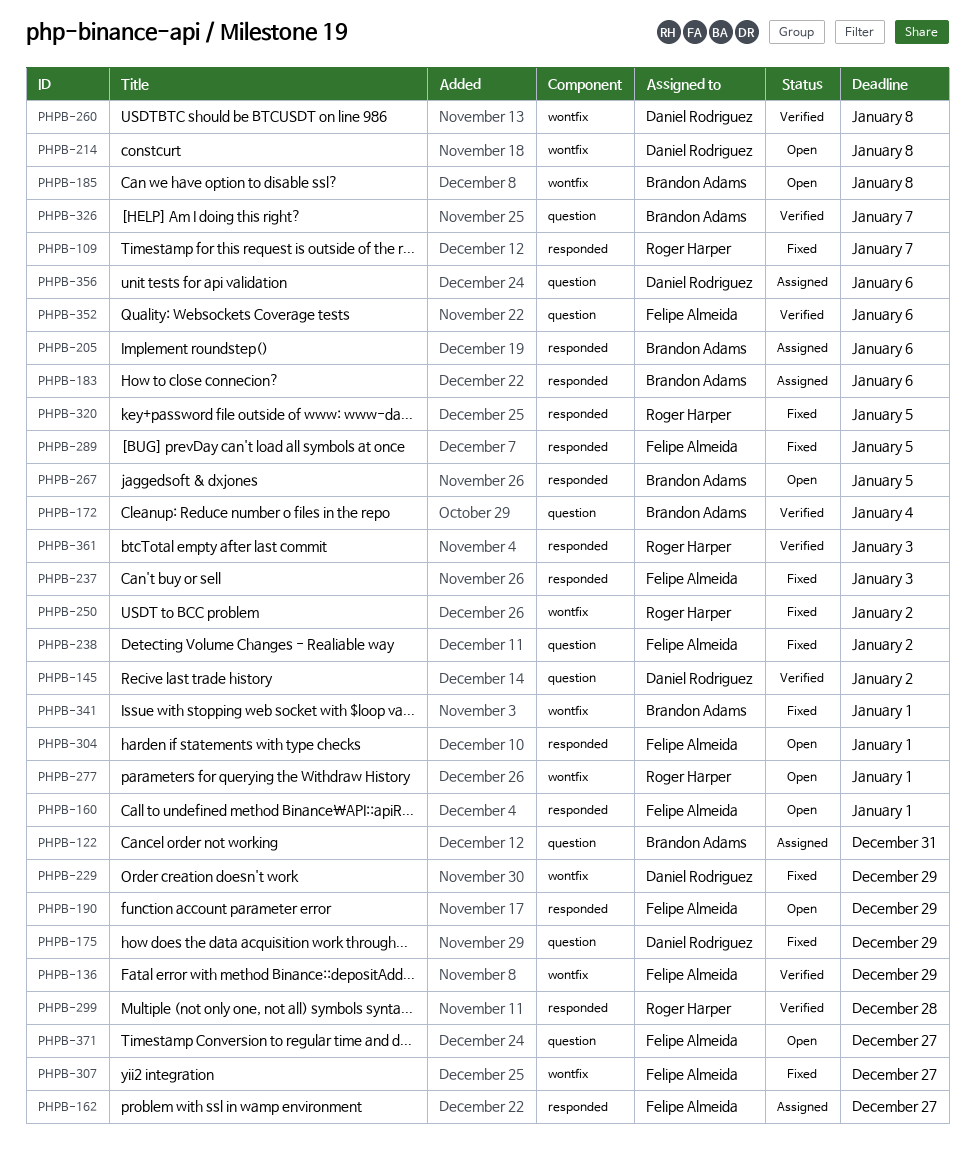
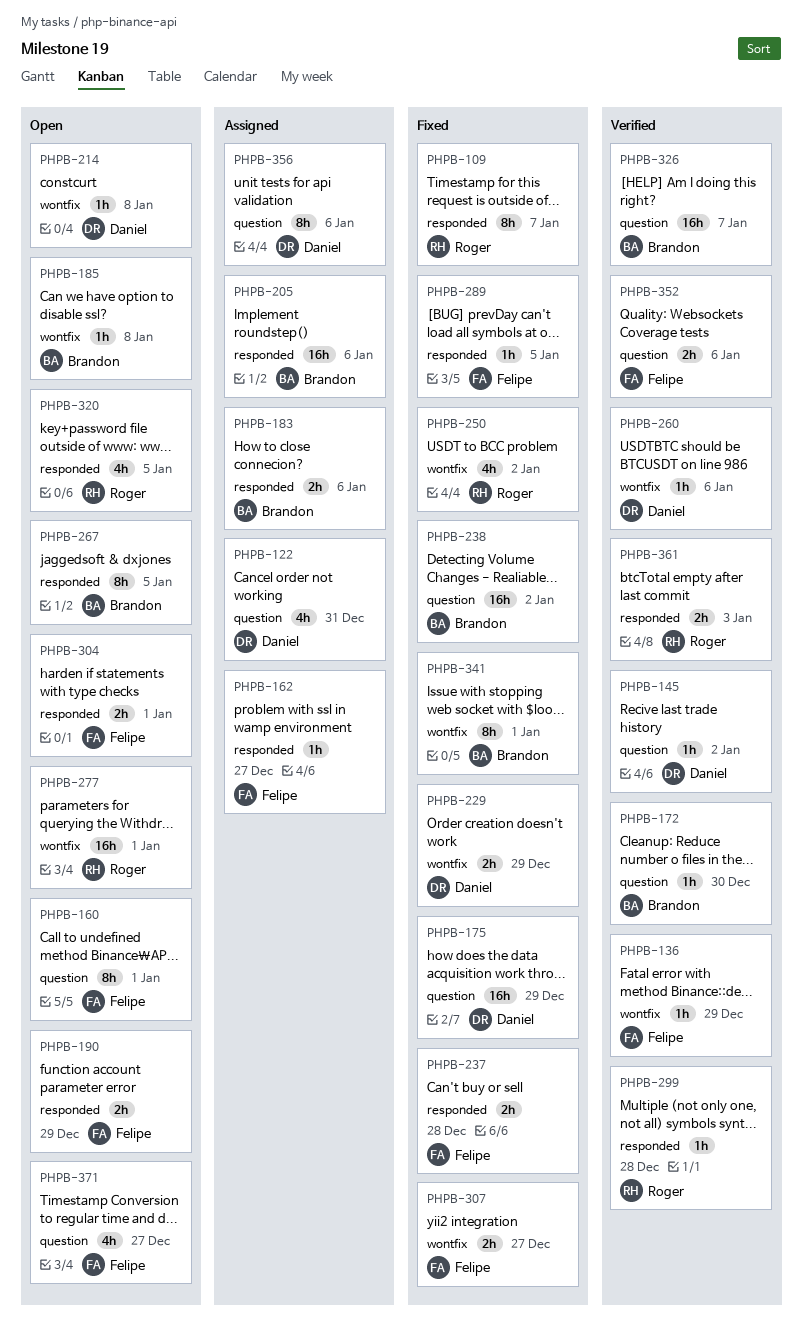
PHPB-122, owner: Brandon Adams -> Daniel Rodriguez
PHPB-160, label: responded -> question
PHPB-172, due: Jan 4 -> Dec 30
PHPB-237, due: Jan 3 -> Dec 28
PHPB-238, owner: Felipe Almeida -> Brandon Adams
PHPB-260, due: Jan 8 -> Jan 6
PHPB-320, status: Fixed -> Open

